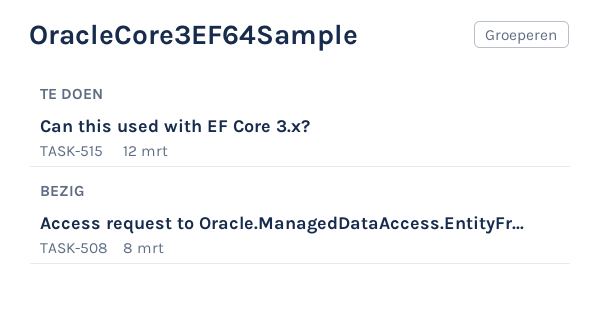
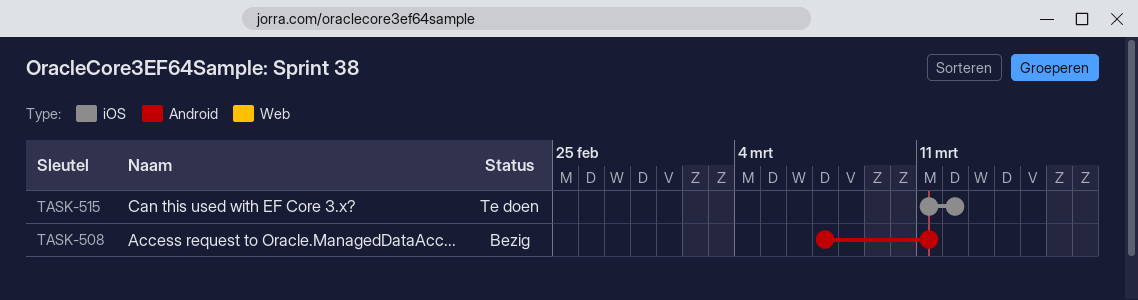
TASK-508, due: Mar 8 -> Mar 11

